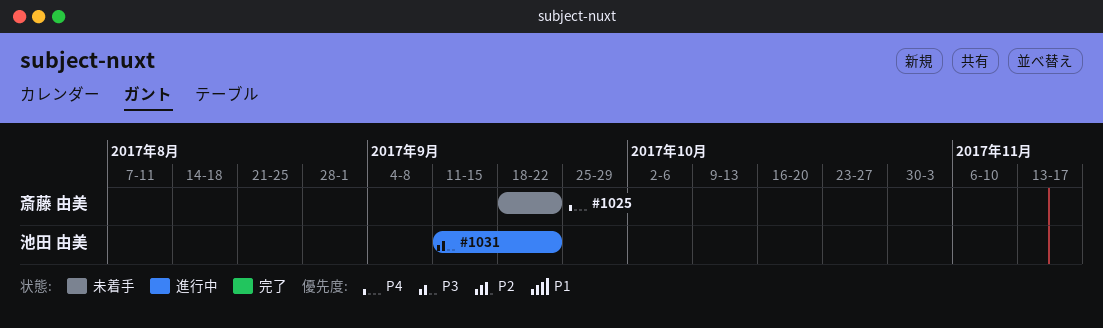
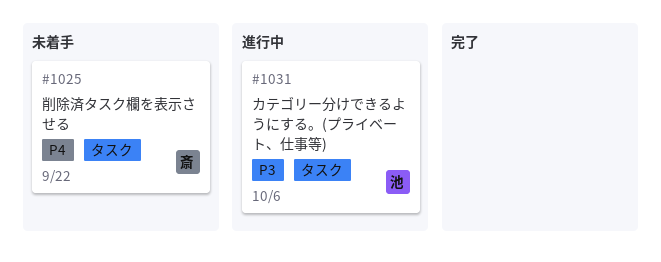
#1031, due: Sep 22 -> Oct 6

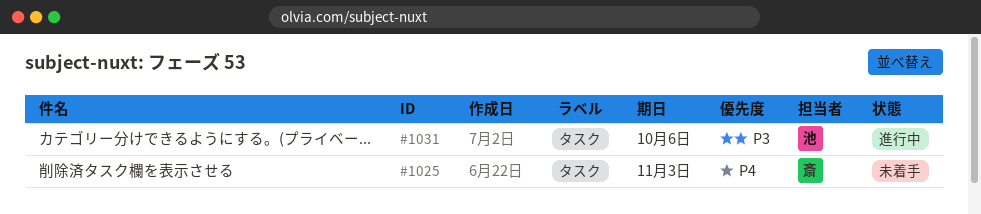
#1025, due: Sep 22 -> Nov 3

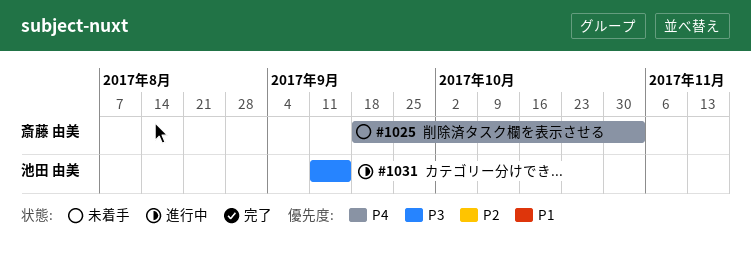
#1031, due: Oct 6 -> Sep 15

